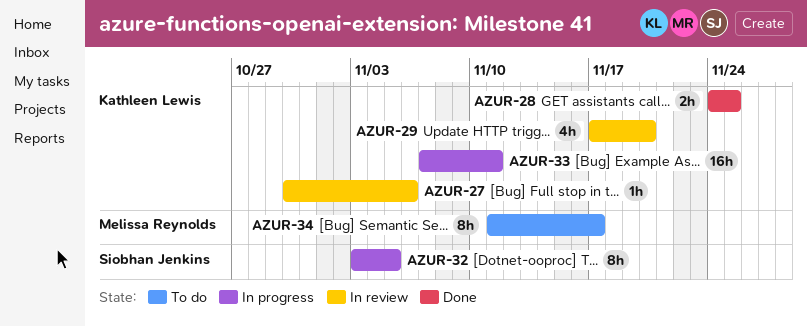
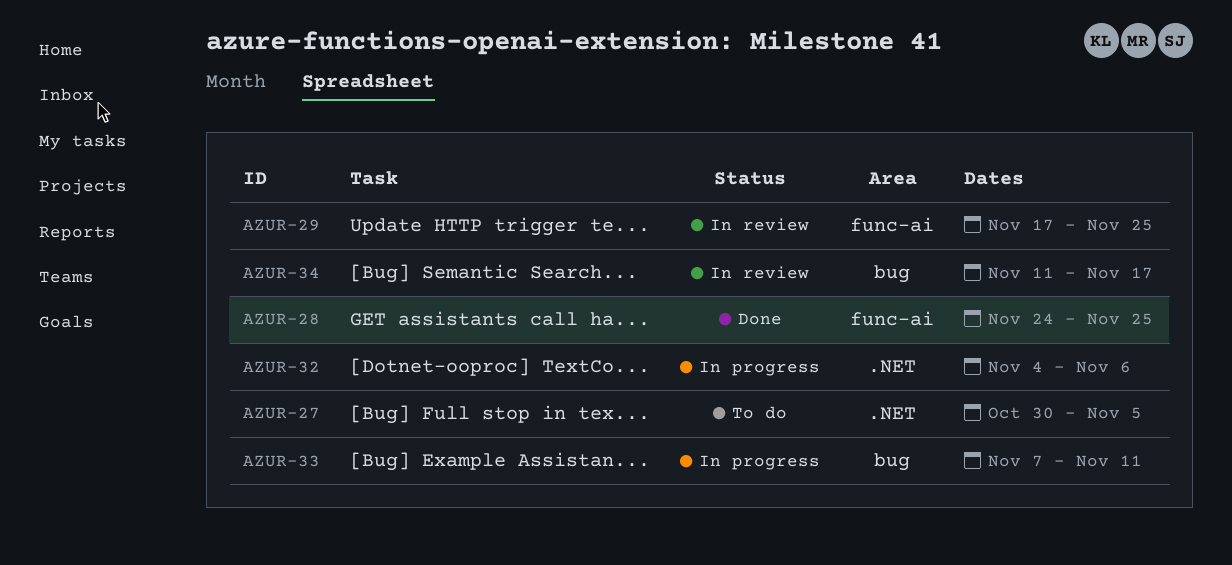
AZUR-27, status: In review -> To do
AZUR-27, due: Nov 6 -> Nov 5
AZUR-29, due: Nov 20 -> Nov 25
AZUR-32, start: Nov 3 -> Nov 4
AZUR-32, due: Nov 5 -> Nov 6
AZUR-34, status: To do -> In review

